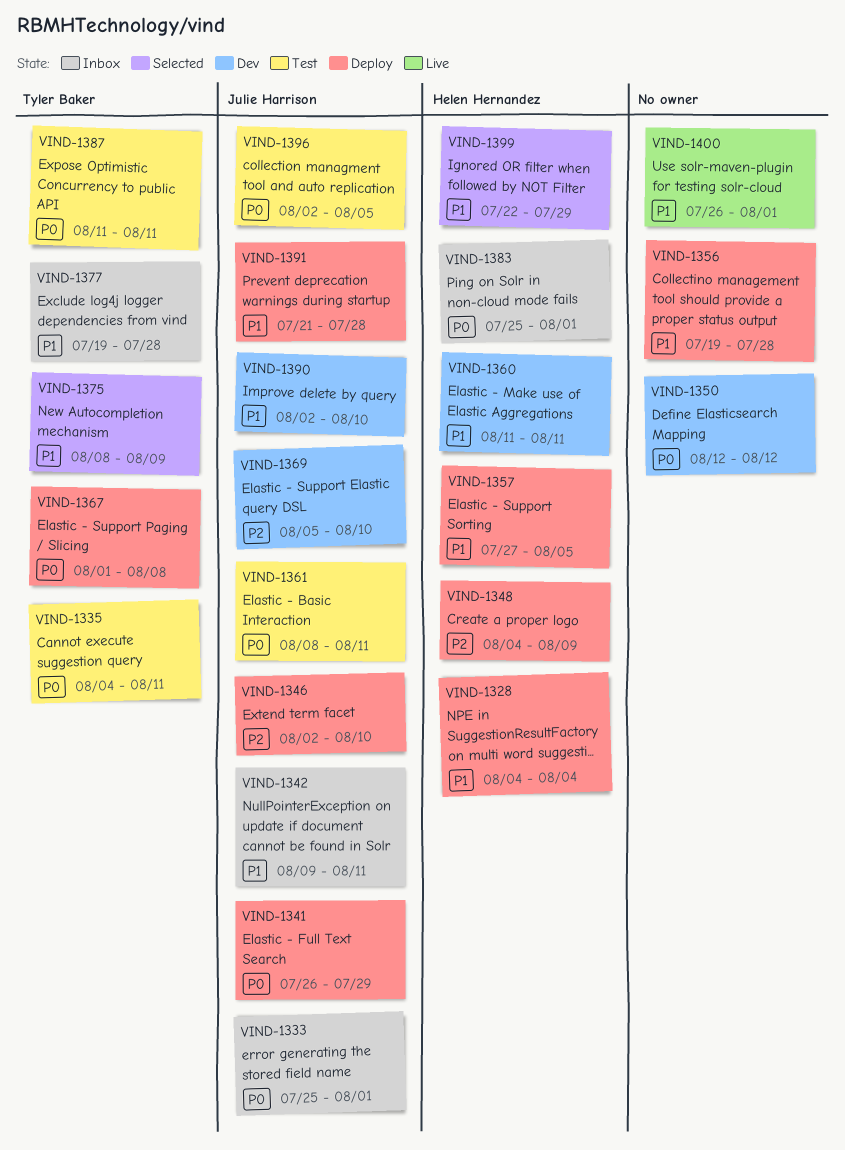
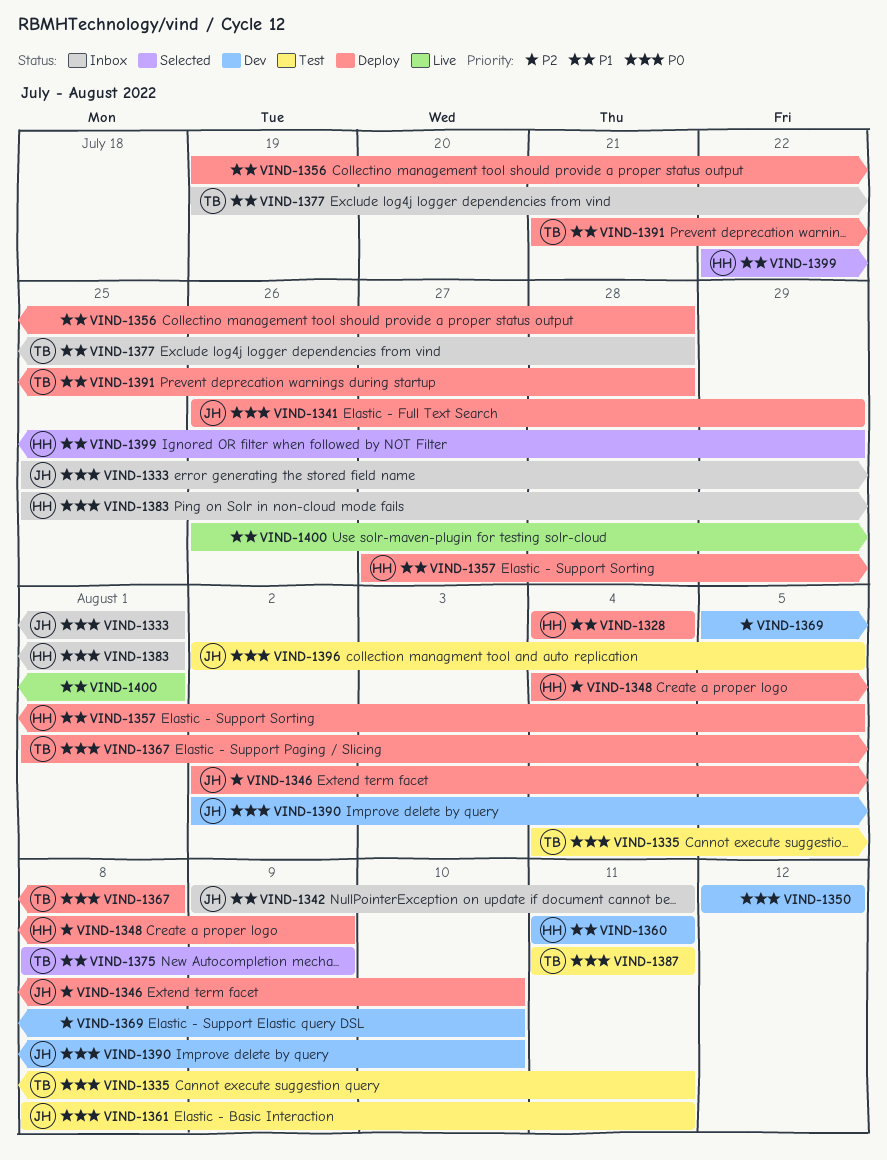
VIND-1369, owner: Julie Harrison -> none
VIND-1390, priority: P1 -> P0
VIND-1391, owner: Julie Harrison -> Tyler Baker

